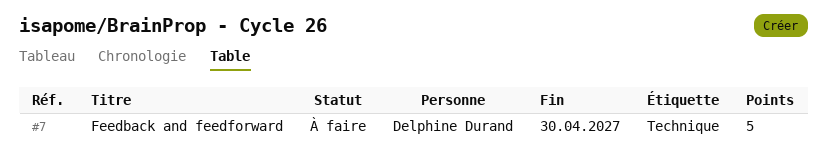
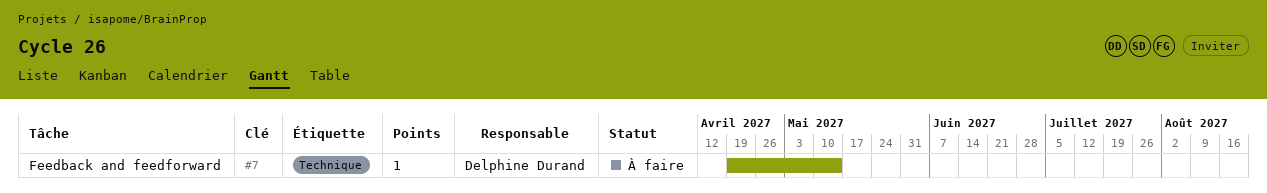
#7, estimate: 5 -> 1
#7, due: Apr 30 -> May 14

